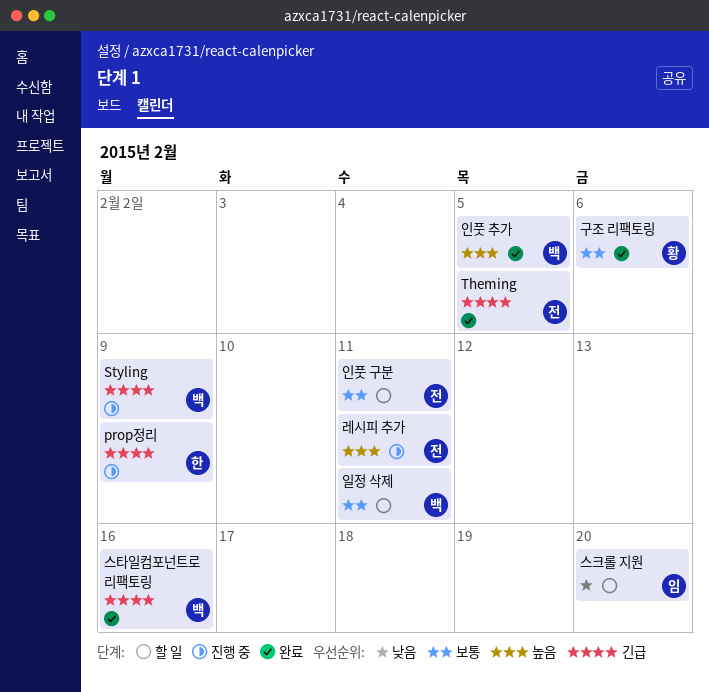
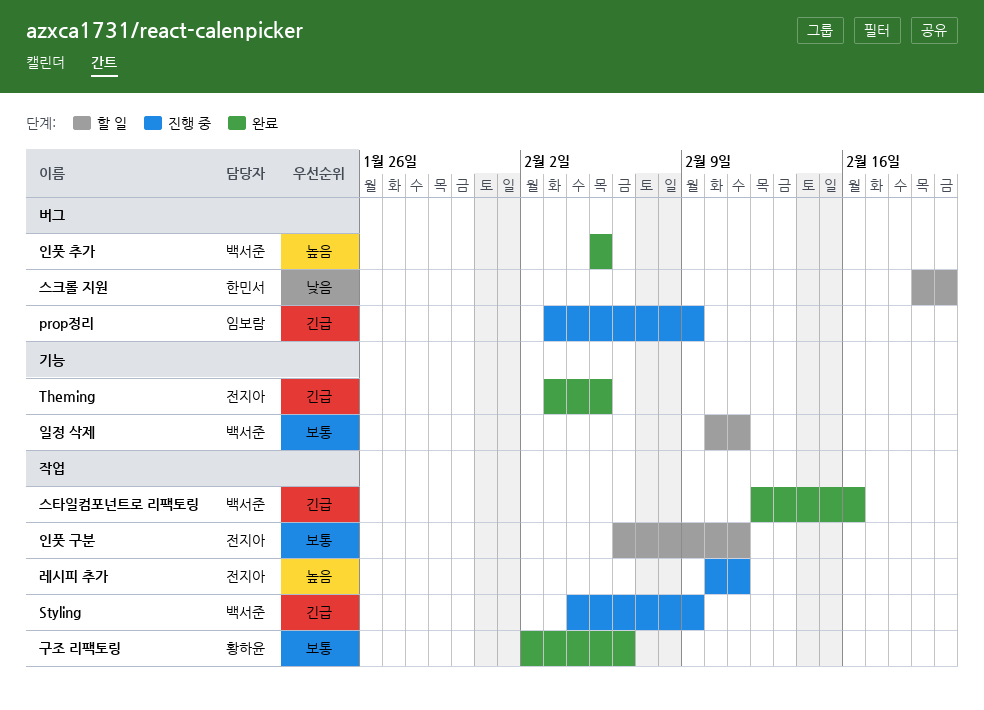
prop정리, owner: 한민서 -> 임보람
스크롤 지원, owner: 임보람 -> 한민서

